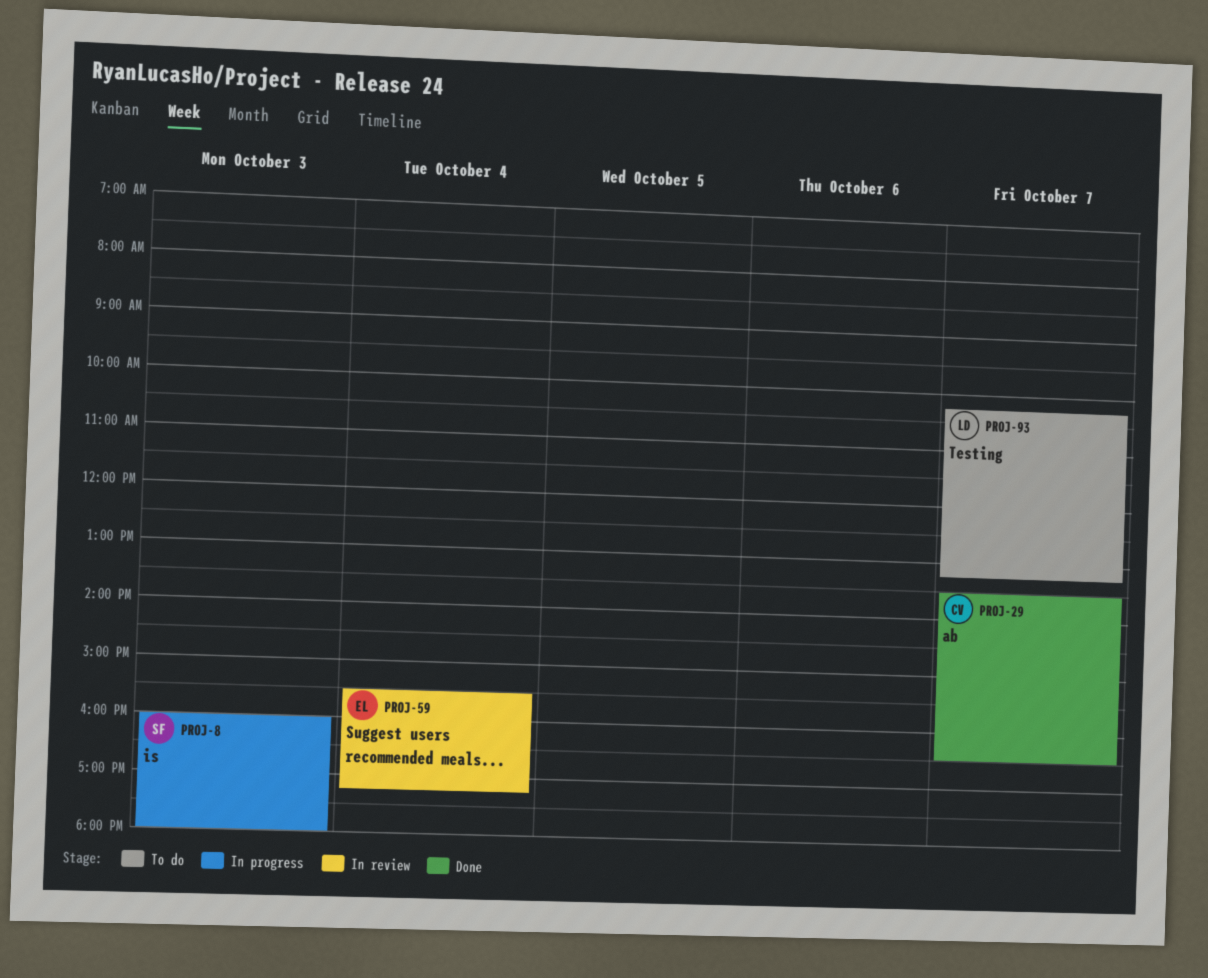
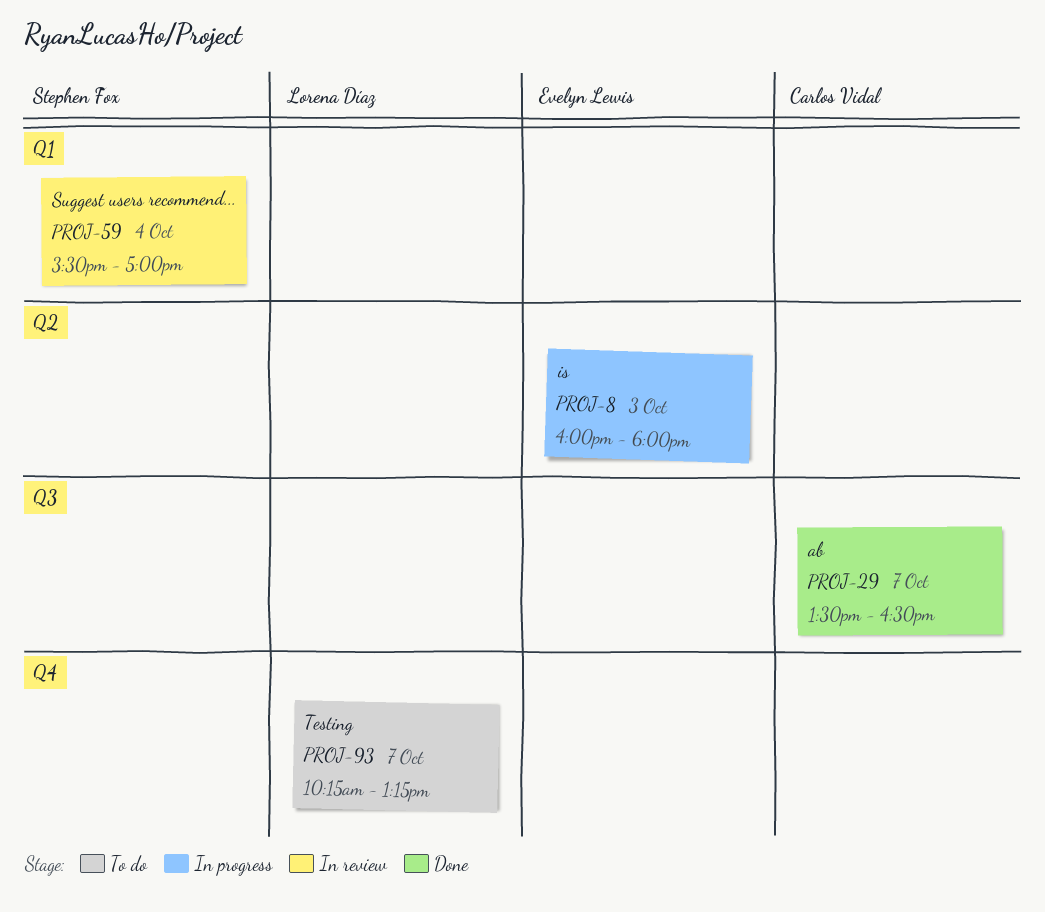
PROJ-8, owner: Stephen Fox -> Evelyn Lewis
PROJ-59, owner: Evelyn Lewis -> Stephen Fox
PROJ-59, ends: 17:15 -> 17:00

